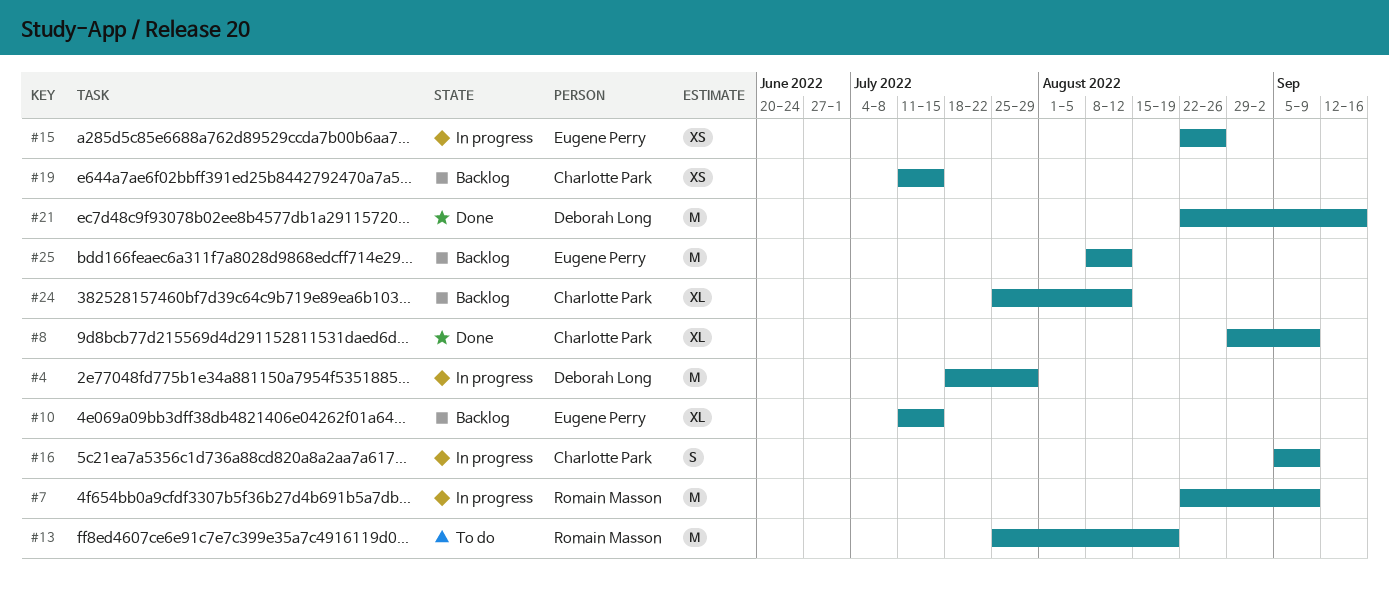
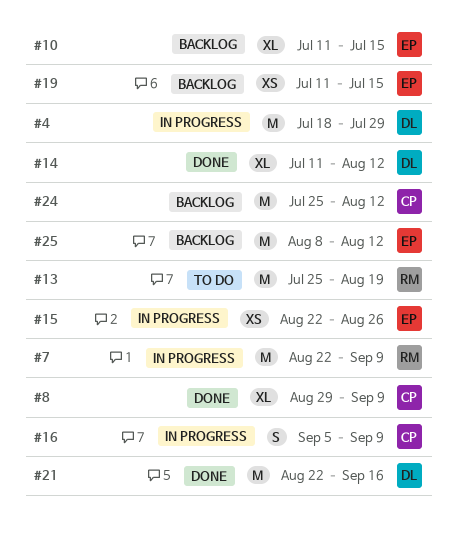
#14: none -> present
#19, owner: Charlotte Park -> Eugene Perry
#24, estimate: XL -> M

